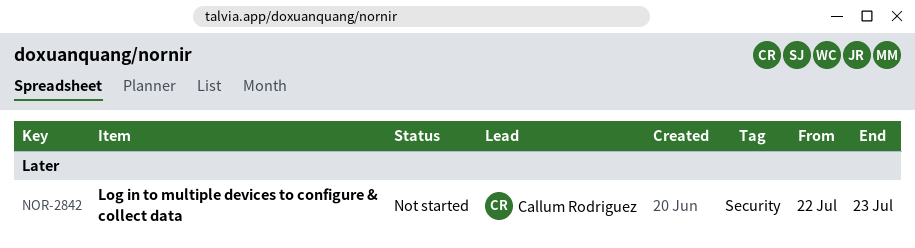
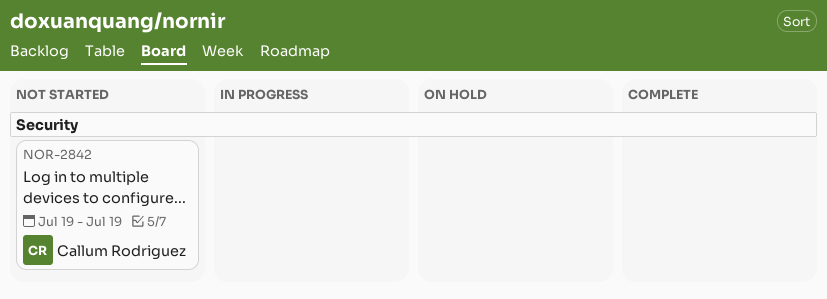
NOR-2842, start: Jul 22 -> Jul 19
NOR-2842, due: Jul 23 -> Jul 19

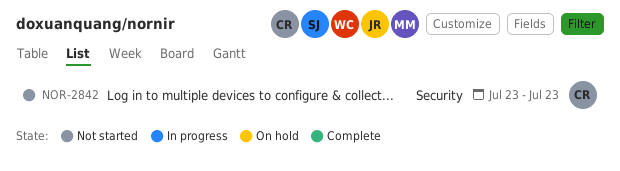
NOR-2842, start: Jul 19 -> Jul 23
NOR-2842, due: Jul 19 -> Jul 23

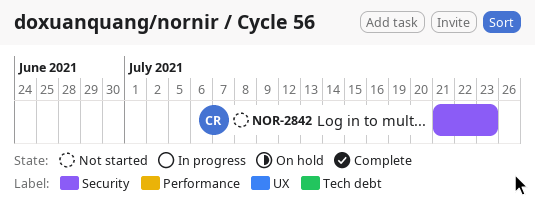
NOR-2842, start: Jul 23 -> Jul 21

